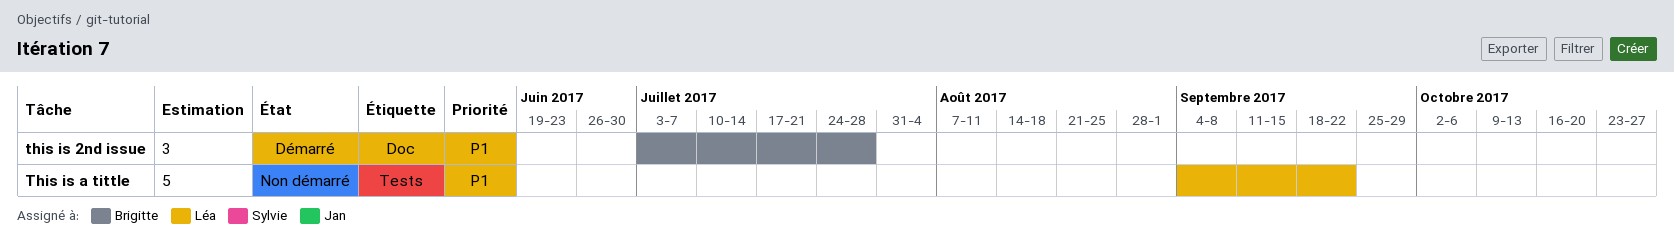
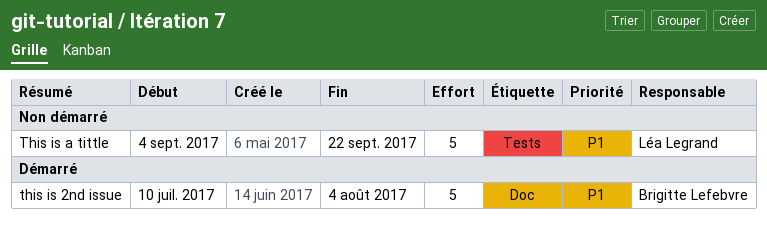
this is 2nd issue, estimate: 3 -> 5
this is 2nd issue, start: Jul 3 -> Jul 10
this is 2nd issue, due: Jul 28 -> Aug 4

